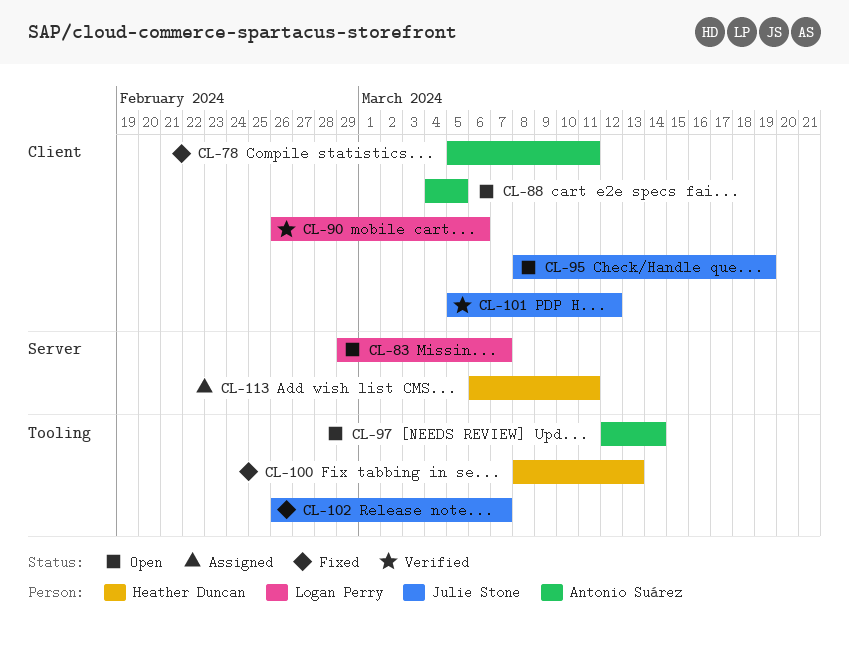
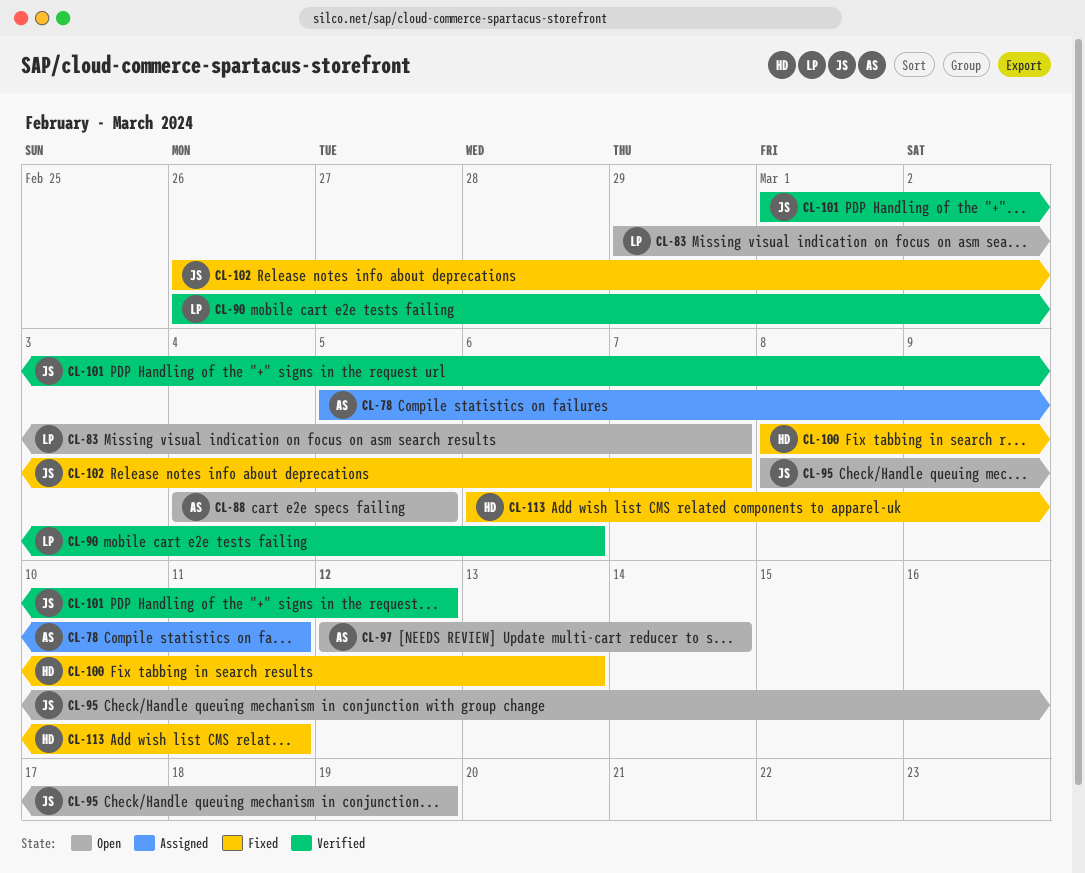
CL-78, status: Fixed -> Assigned
CL-101, start: Mar 5 -> Mar 1
CL-113, status: Assigned -> Fixed

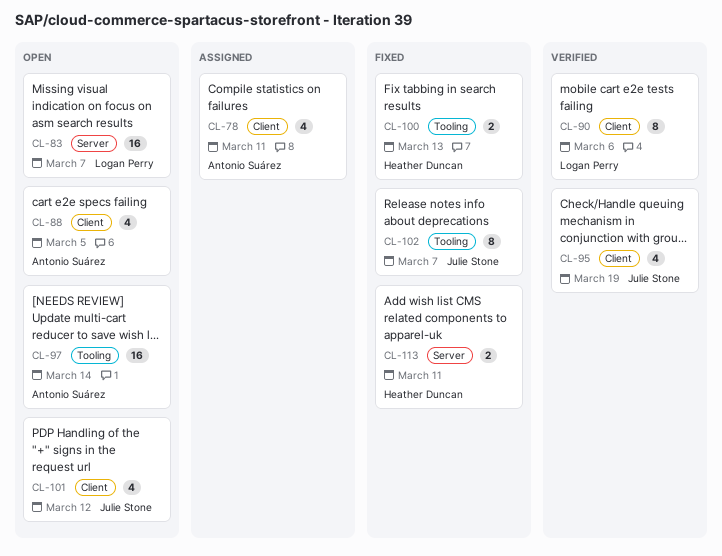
CL-95, status: Open -> Verified
CL-101, status: Verified -> Open

